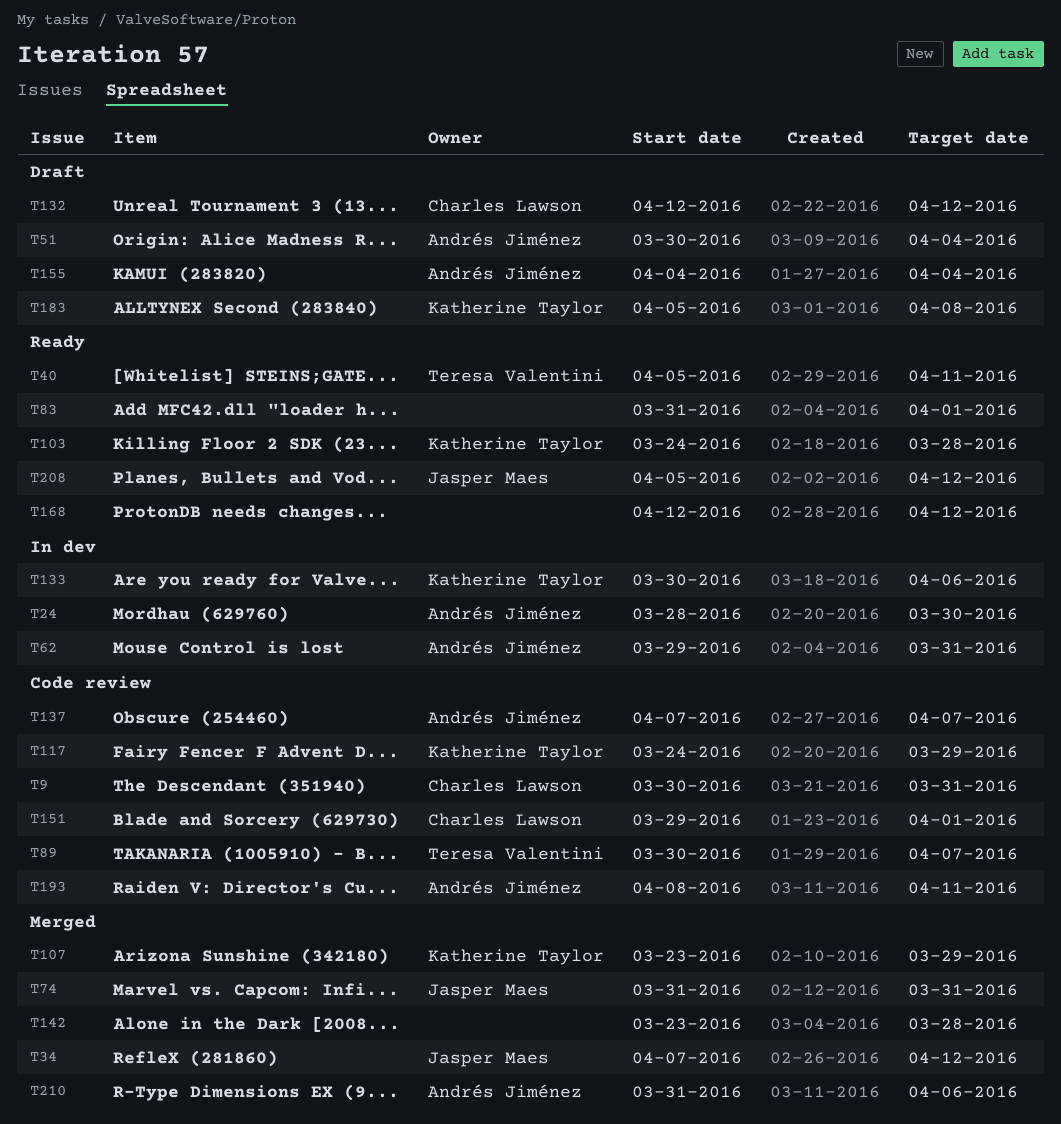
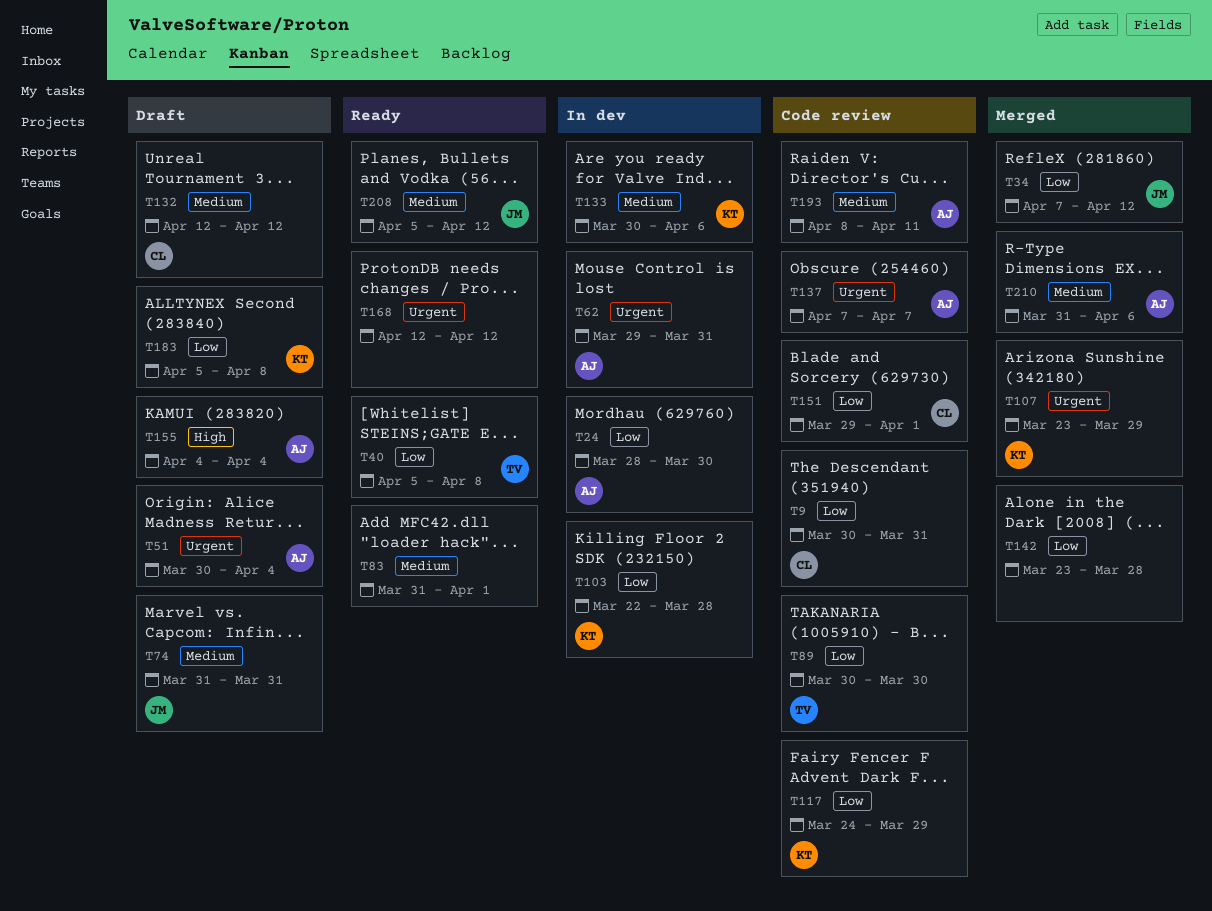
T40, due: Apr 11 -> Apr 8
T74, status: Merged -> Draft
T89, due: Apr 7 -> Mar 30
T103, status: Ready -> In dev
T103, start: Mar 24 -> Mar 22

